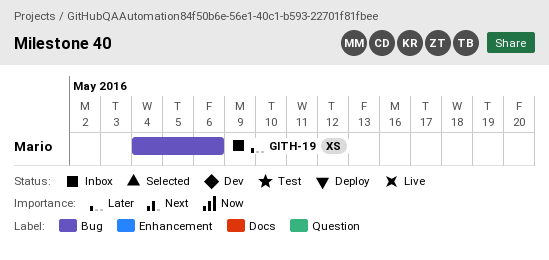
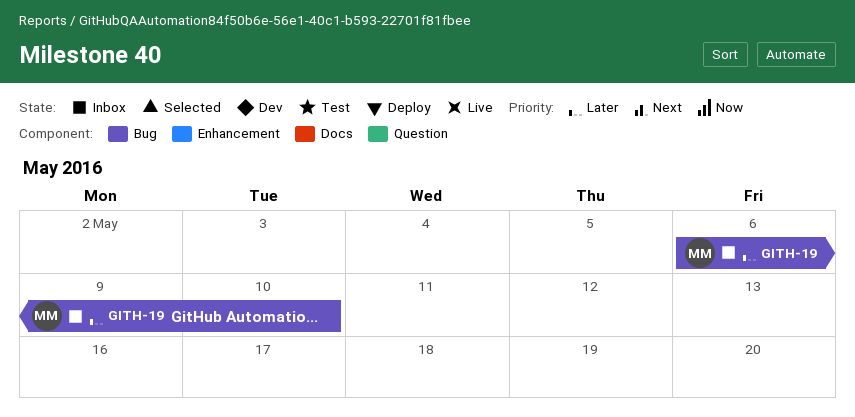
GITH-19, start: May 4 -> May 6
GITH-19, due: May 6 -> May 10

